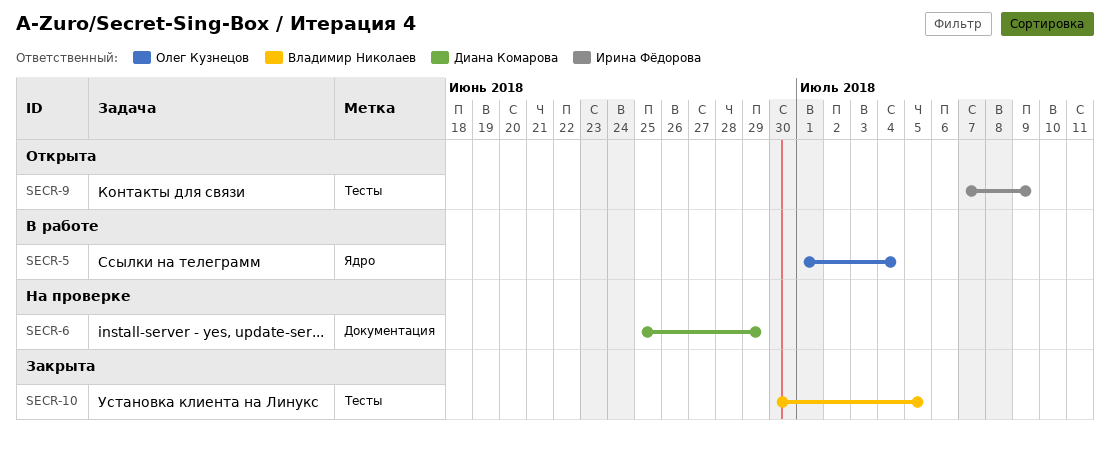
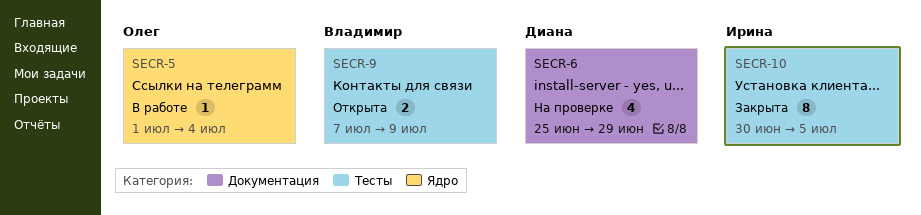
SECR-9, owner: Ирина Фёдорова -> Владимир Николаев
SECR-10, owner: Владимир Николаев -> Ирина Фёдорова

